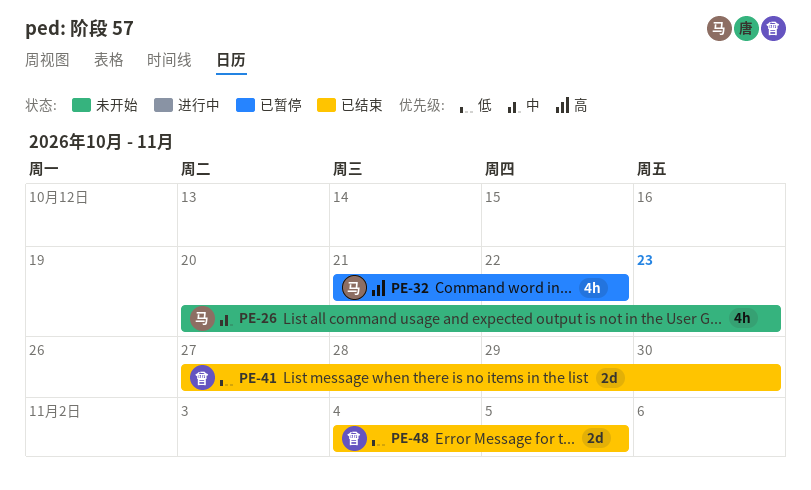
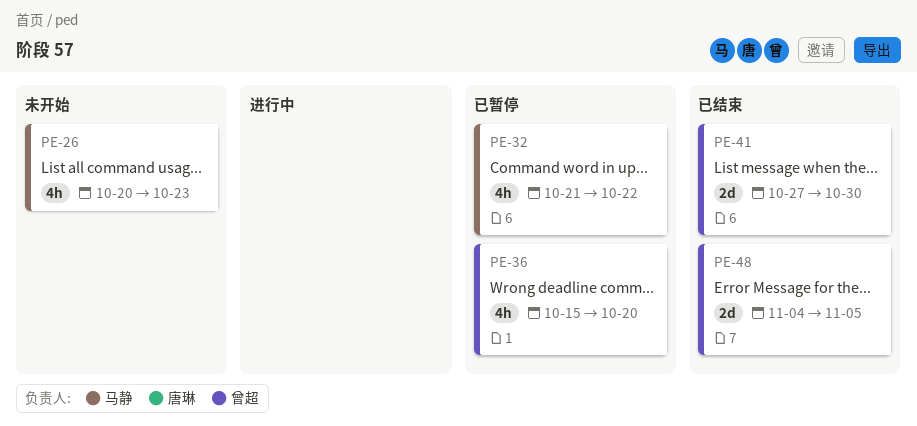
PE-36: none -> present

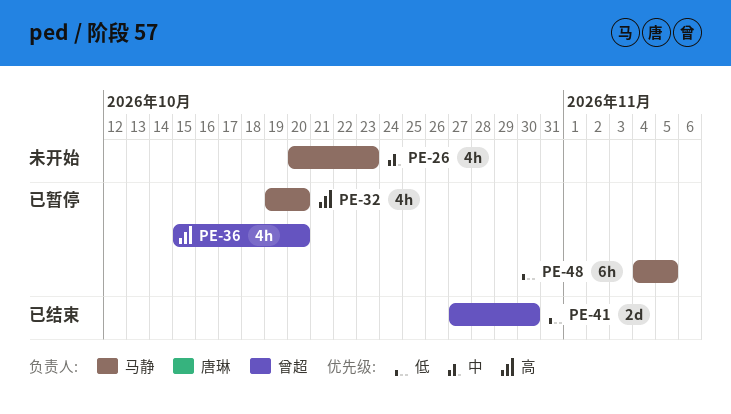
PE-32, start: Oct 21 -> Oct 19
PE-32, due: Oct 22 -> Oct 20
PE-48, status: 已结束 -> 已暂停
PE-48, owner: 曾超 -> 马静
PE-48, estimate: 2d -> 6h

